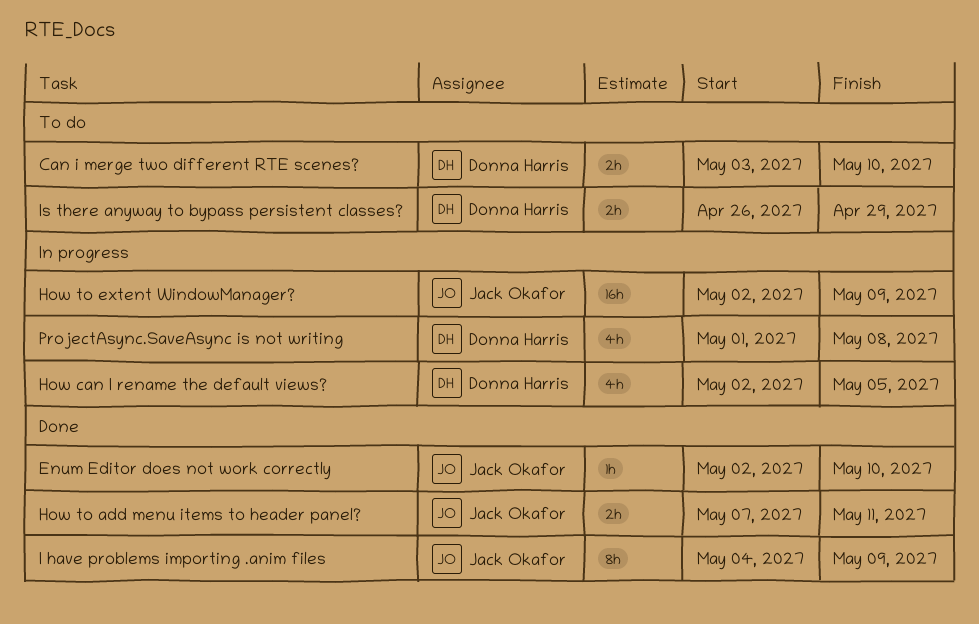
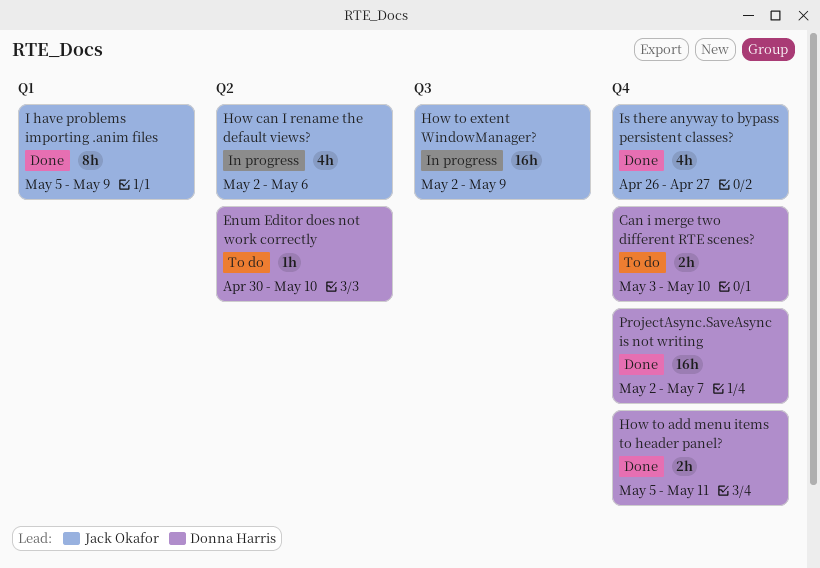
Enum Editor does not work correctly, status: Done -> To do
Enum Editor does not work correctly, owner: Jack Okafor -> Donna Harris
Enum Editor does not work correctly, start: May 2 -> Apr 30
How can I rename the default views?, owner: Donna Harris -> Jack Okafor
How can I rename the default views?, due: May 5 -> May 6
How to add menu items to header panel?, owner: Jack Okafor -> Donna Harris
How to add menu items to header panel?, start: May 7 -> May 5
I have problems importing .anim files, start: May 4 -> May 5
Is there anyway to bypass persistent classes?, status: To do -> Done
Is there anyway to bypass persistent classes?, owner: Donna Harris -> Jack Okafor
Is there anyway to bypass persistent classes?, estimate: 2h -> 4h
Is there anyway to bypass persistent classes?, due: Apr 29 -> Apr 27
ProjectAsync.SaveAsync is not writing, status: In progress -> Done
ProjectAsync.SaveAsync is not writing, estimate: 4h -> 16h
ProjectAsync.SaveAsync is not writing, start: May 1 -> May 2
ProjectAsync.SaveAsync is not writing, due: May 8 -> May 7

